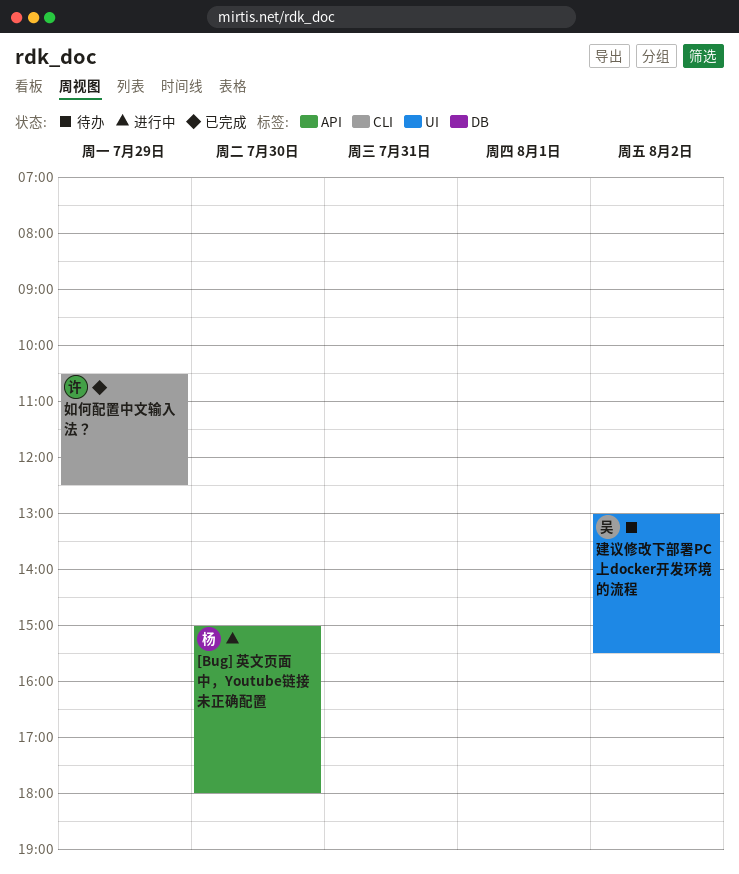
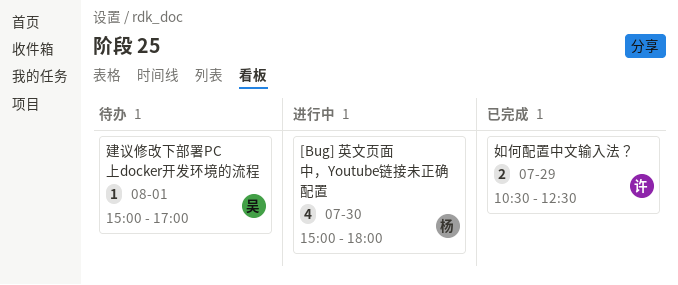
建议修改下部署PC上docker开发环境的流程, day: Aug 2 -> Aug 1
建议修改下部署PC上docker开发环境的流程, begins: 13:00 -> 15:00
建议修改下部署PC上docker开发环境的流程, ends: 15:30 -> 17:00

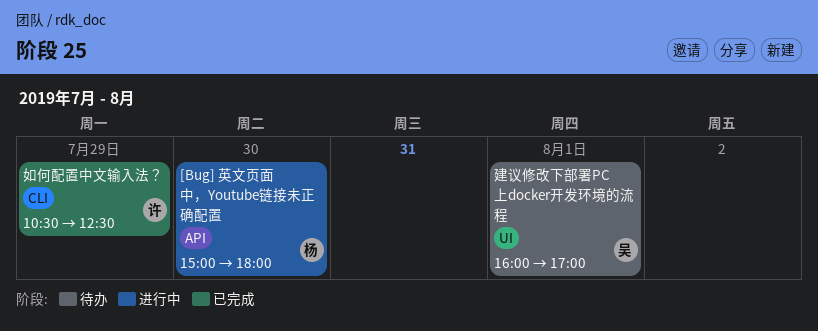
建议修改下部署PC上docker开发环境的流程, begins: 15:00 -> 16:00

